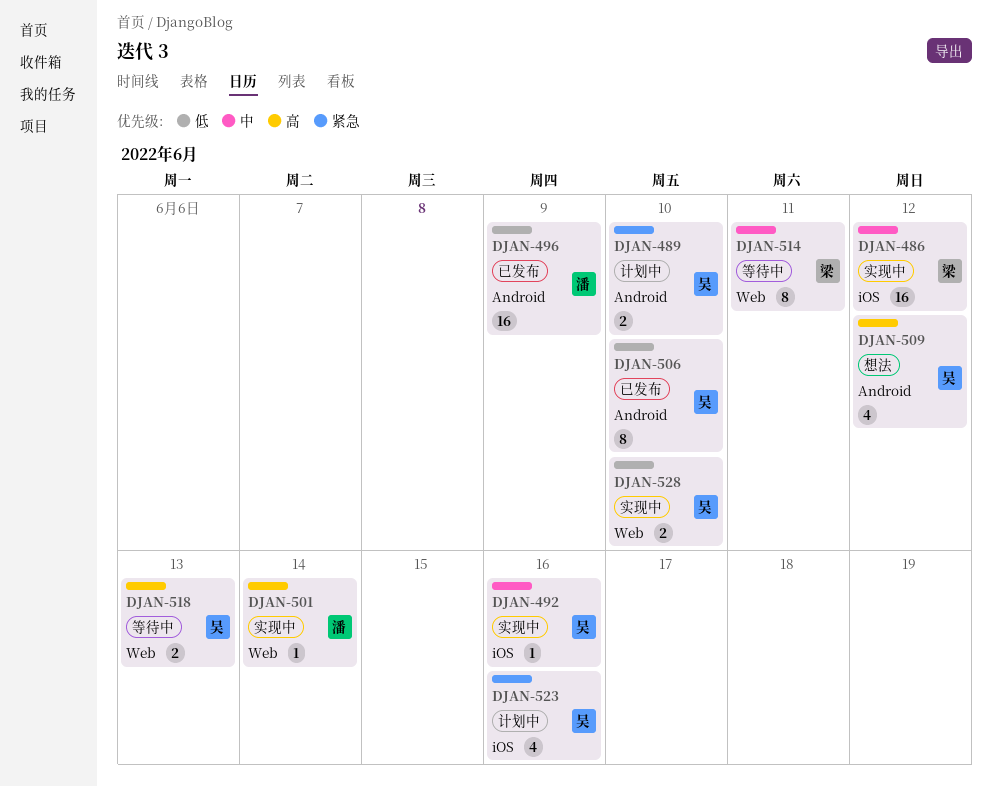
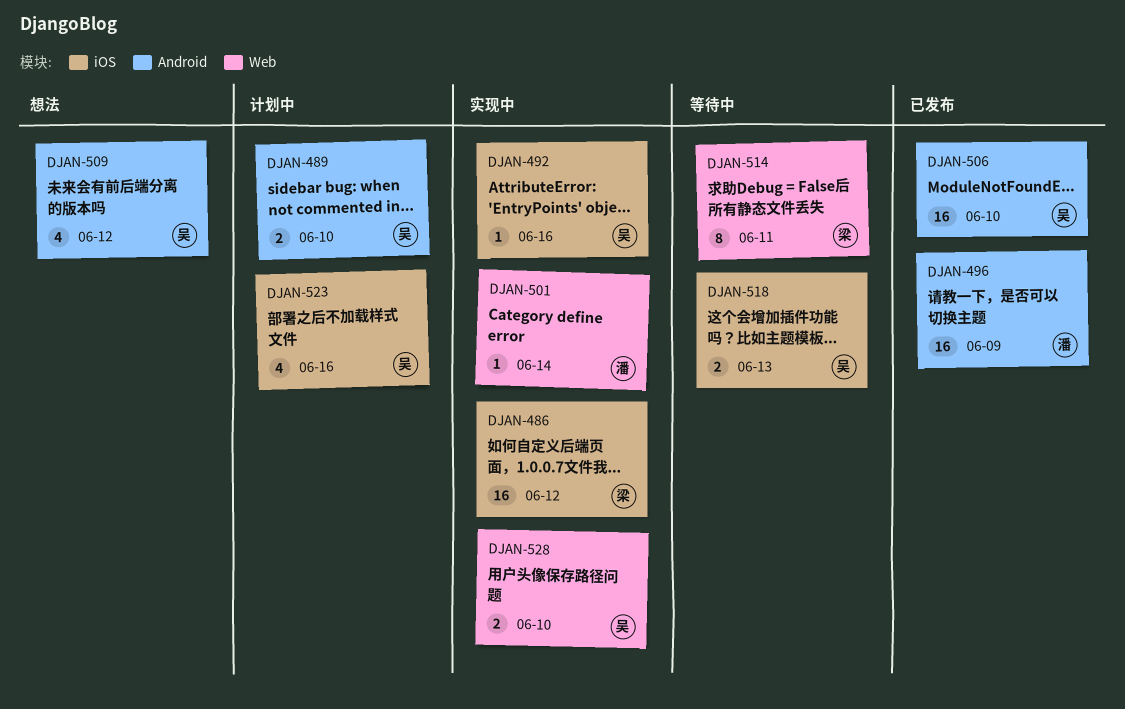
DJAN-506, estimate: 8 -> 16
DJAN-518, label: Web -> iOS

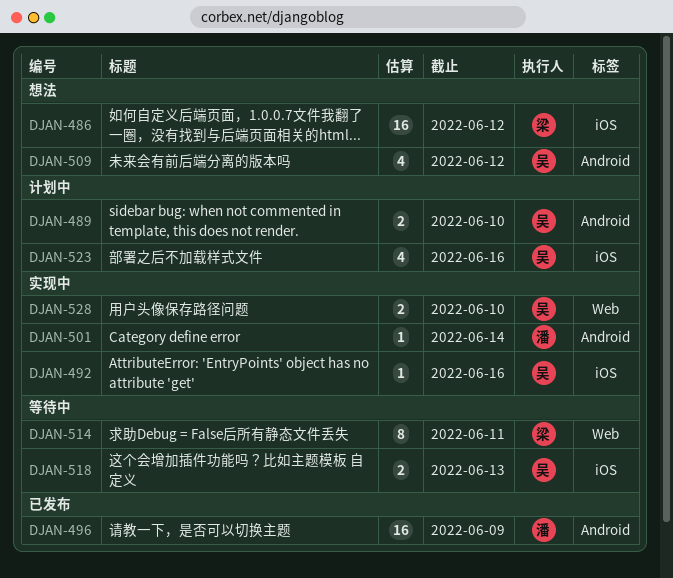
DJAN-486, status: 实现中 -> 想法
DJAN-501, label: Web -> Android
DJAN-506: present -> none

